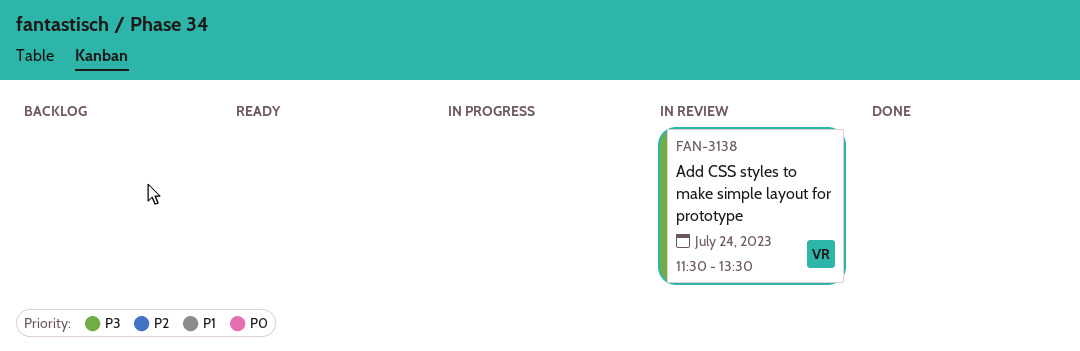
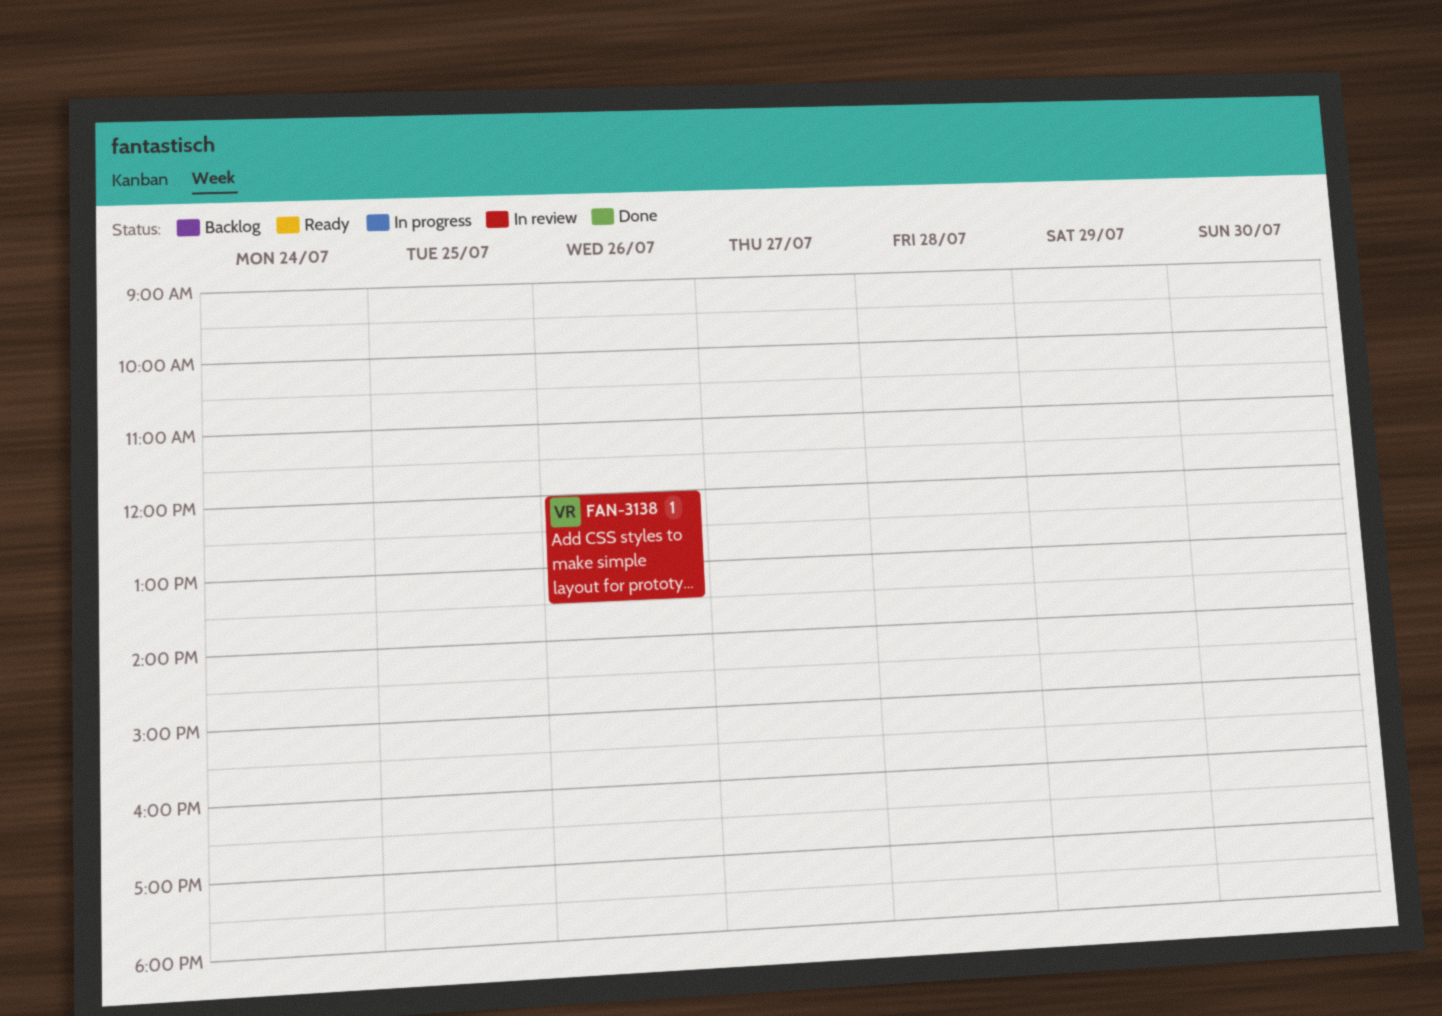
FAN-3138, day: Jul 24 -> Jul 26
FAN-3138, begins: 11:30 -> 12:00

